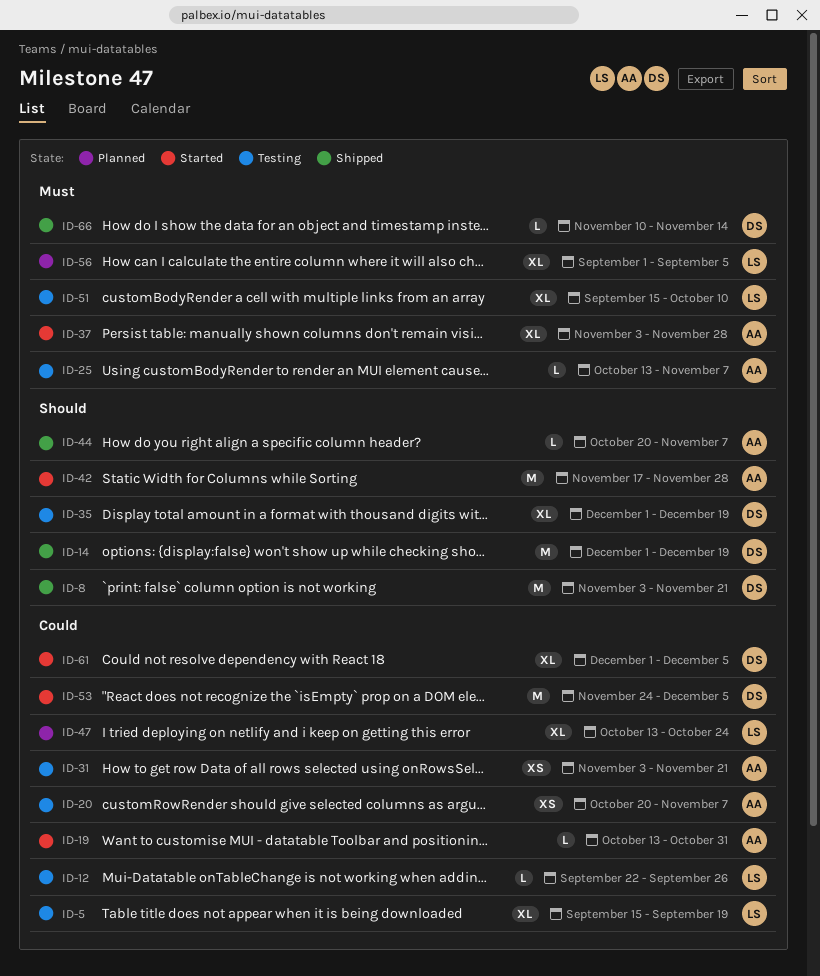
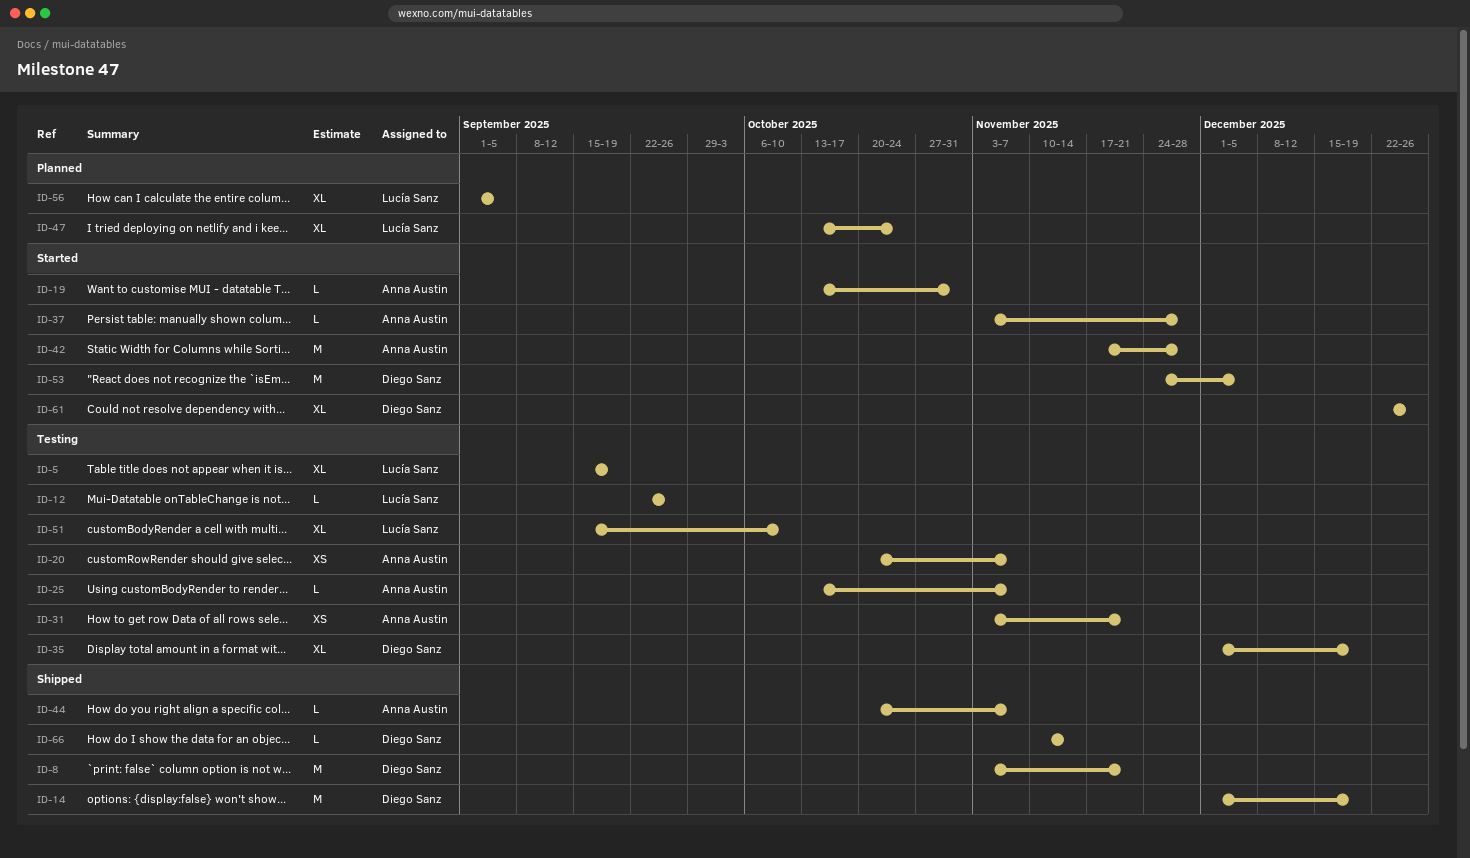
ID-37, estimate: XL -> L
ID-61, start: Dec 1 -> Dec 22
ID-61, due: Dec 5 -> Dec 26

